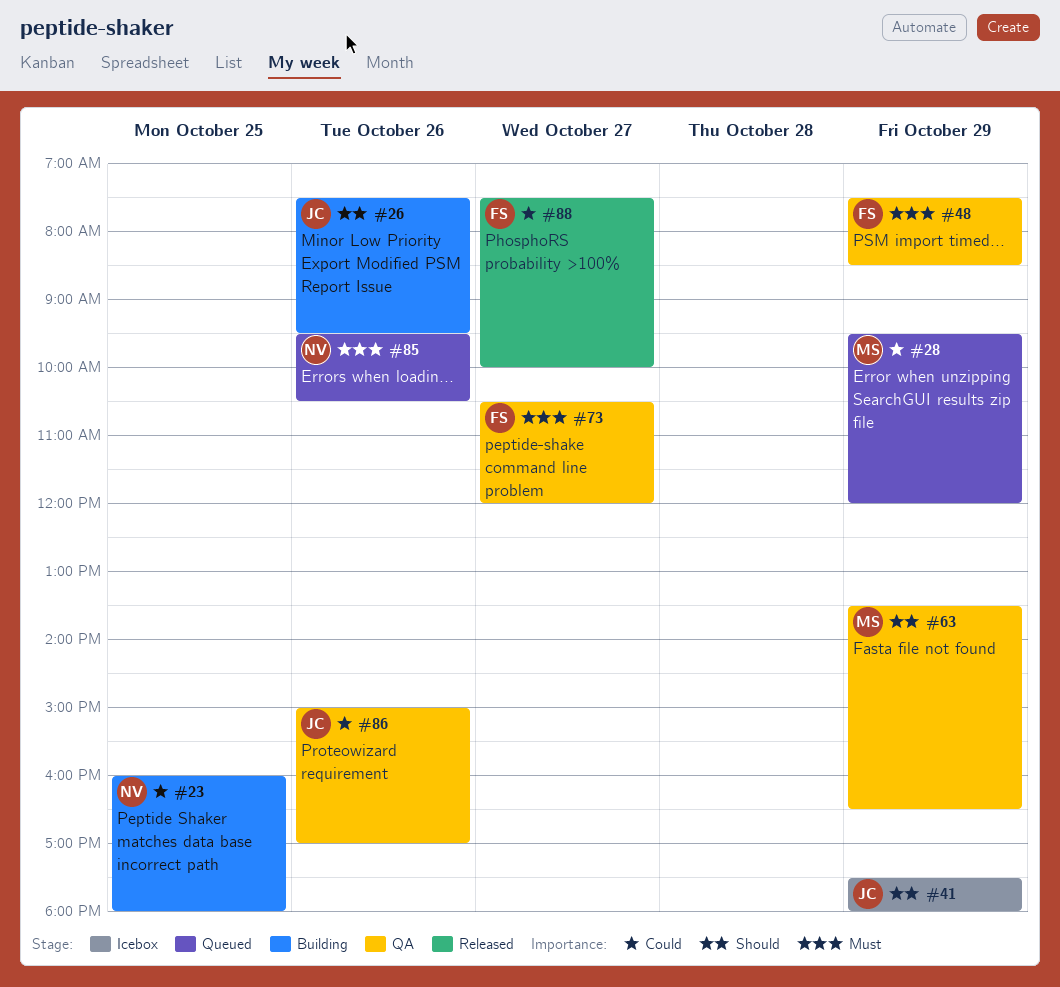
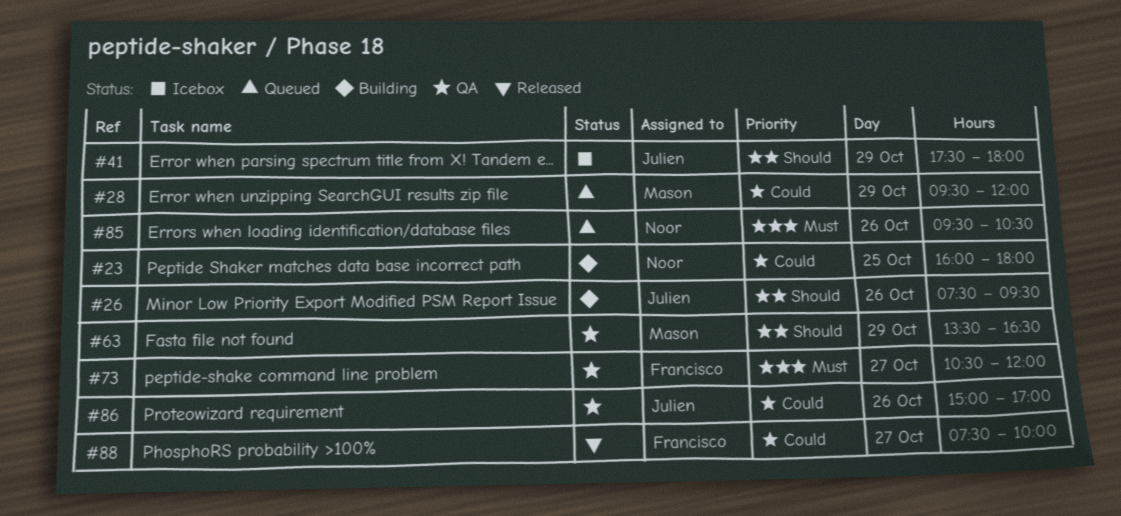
#48: present -> none

